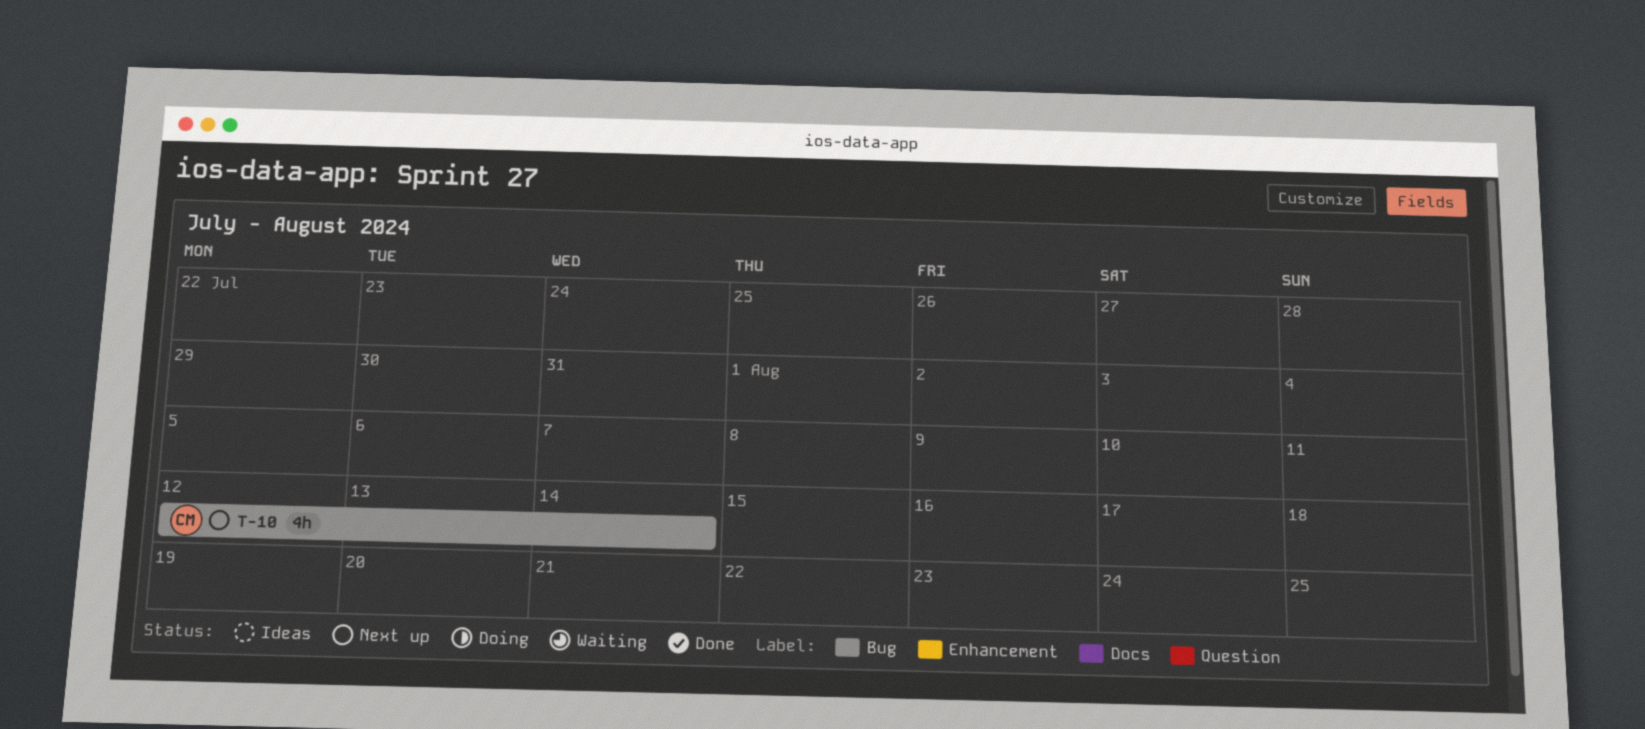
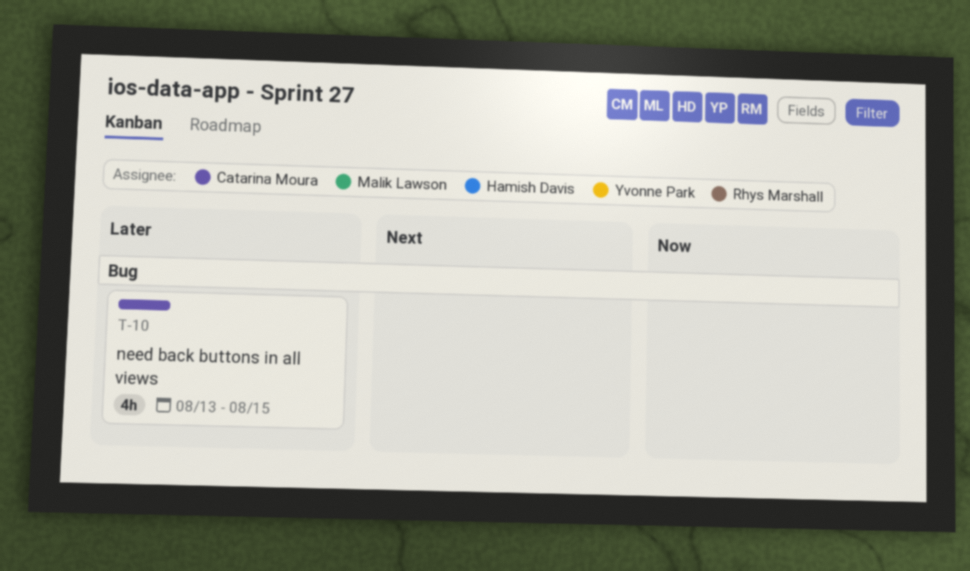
T-10, start: Aug 12 -> Aug 13
T-10, due: Aug 14 -> Aug 15

